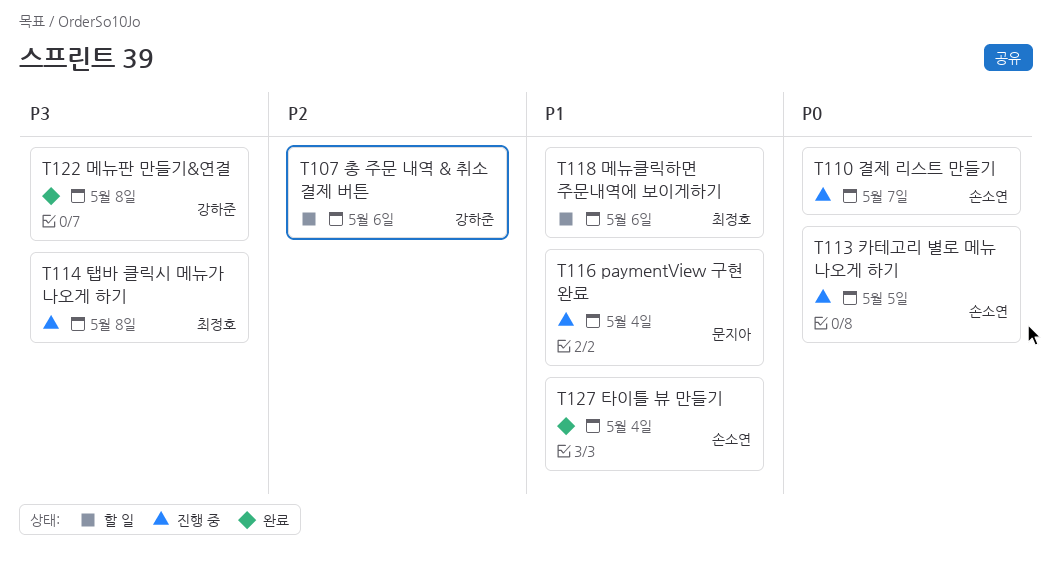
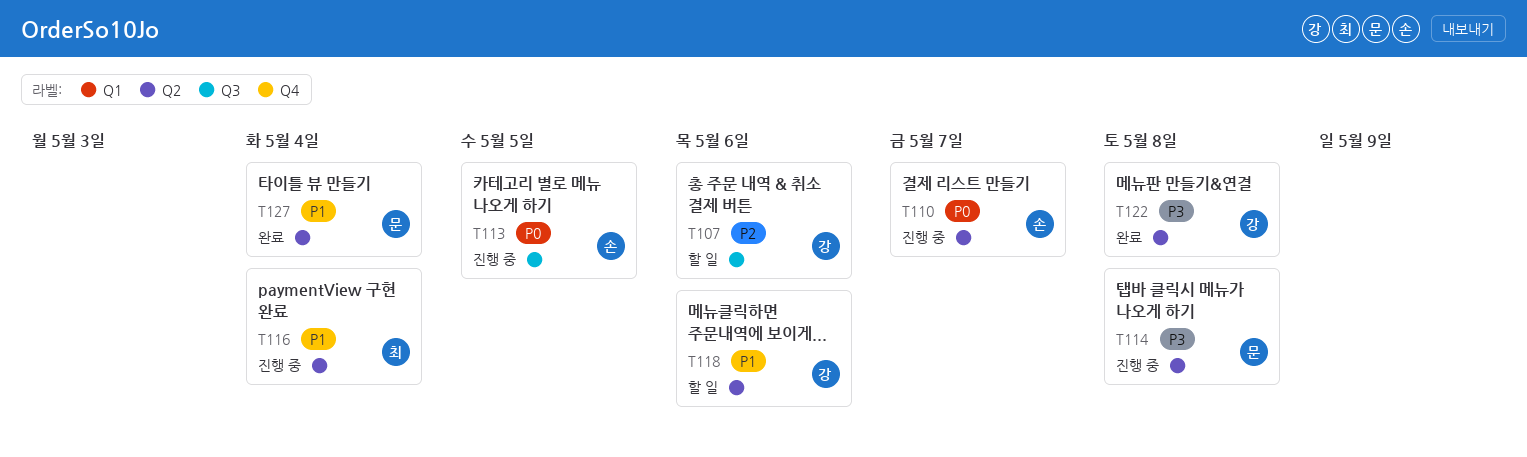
T114, owner: 최정호 -> 문지아
T116, owner: 문지아 -> 최정호
T118, owner: 최정호 -> 강하준
T127, owner: 손소연 -> 문지아

